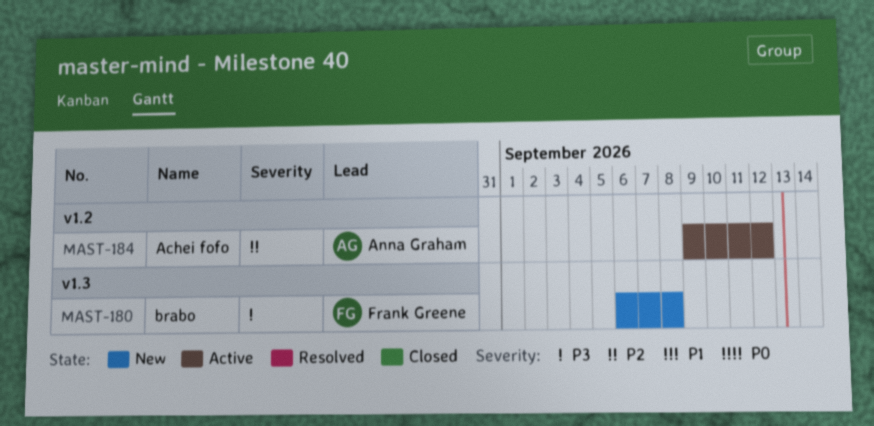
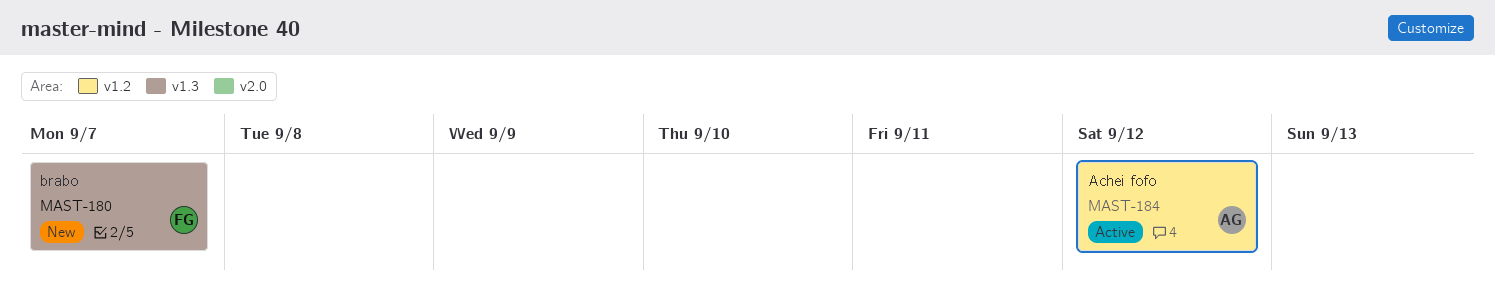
MAST-180, due: Sep 8 -> Sep 7

